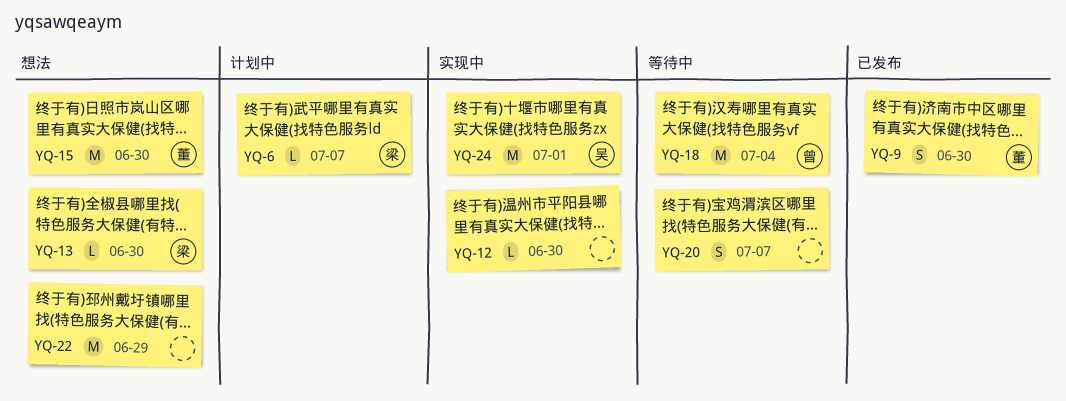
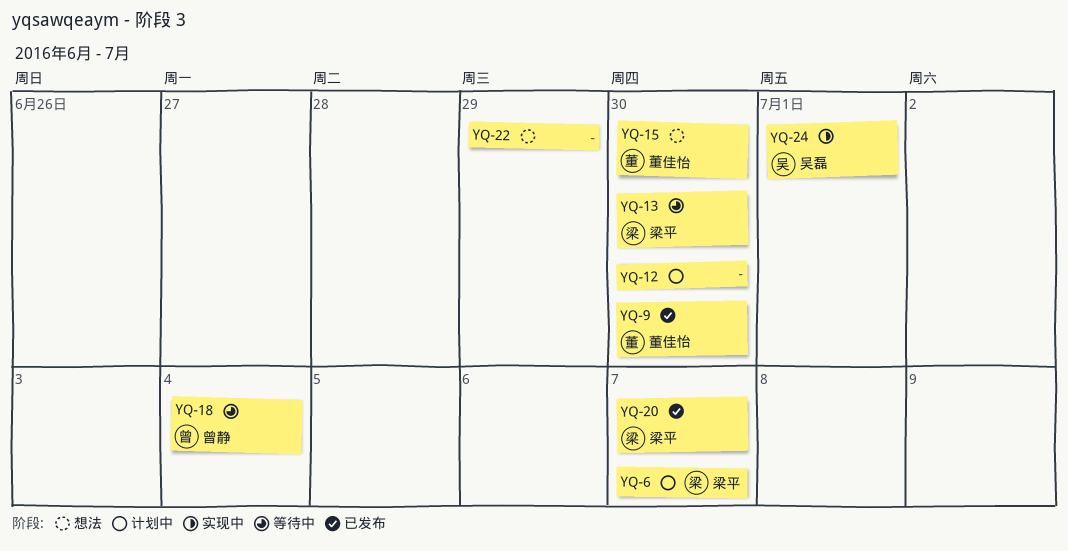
YQ-12, status: 实现中 -> 计划中
YQ-13, status: 想法 -> 等待中
YQ-20, status: 等待中 -> 已发布
YQ-20, owner: none -> 梁平

